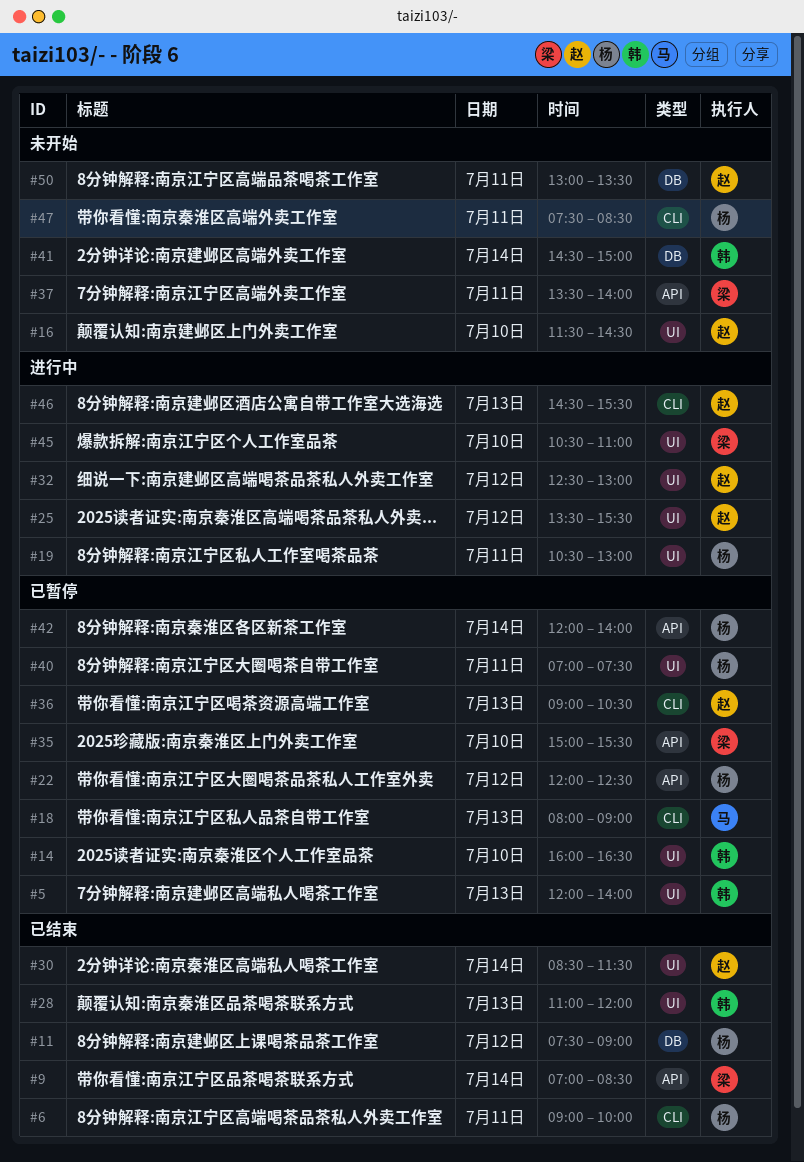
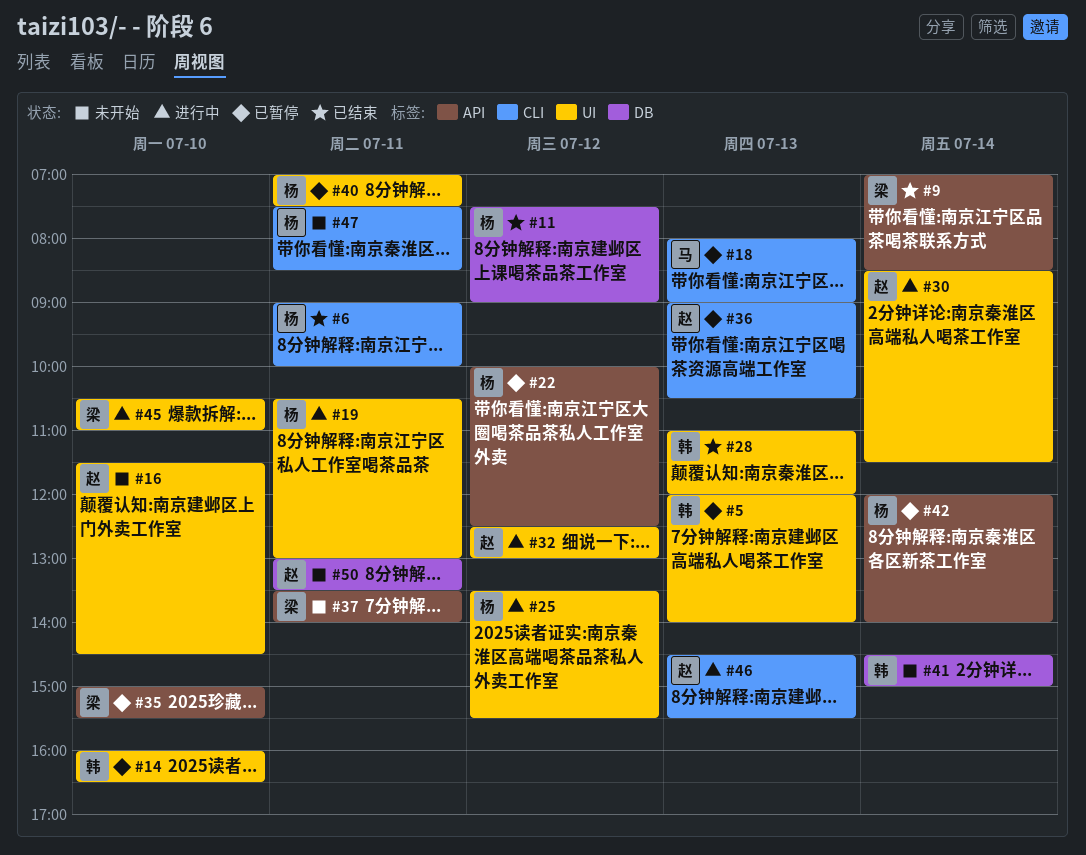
#22, begins: 12:00 -> 10:00
#25, owner: 赵 -> 杨
#30, status: 已结束 -> 进行中

